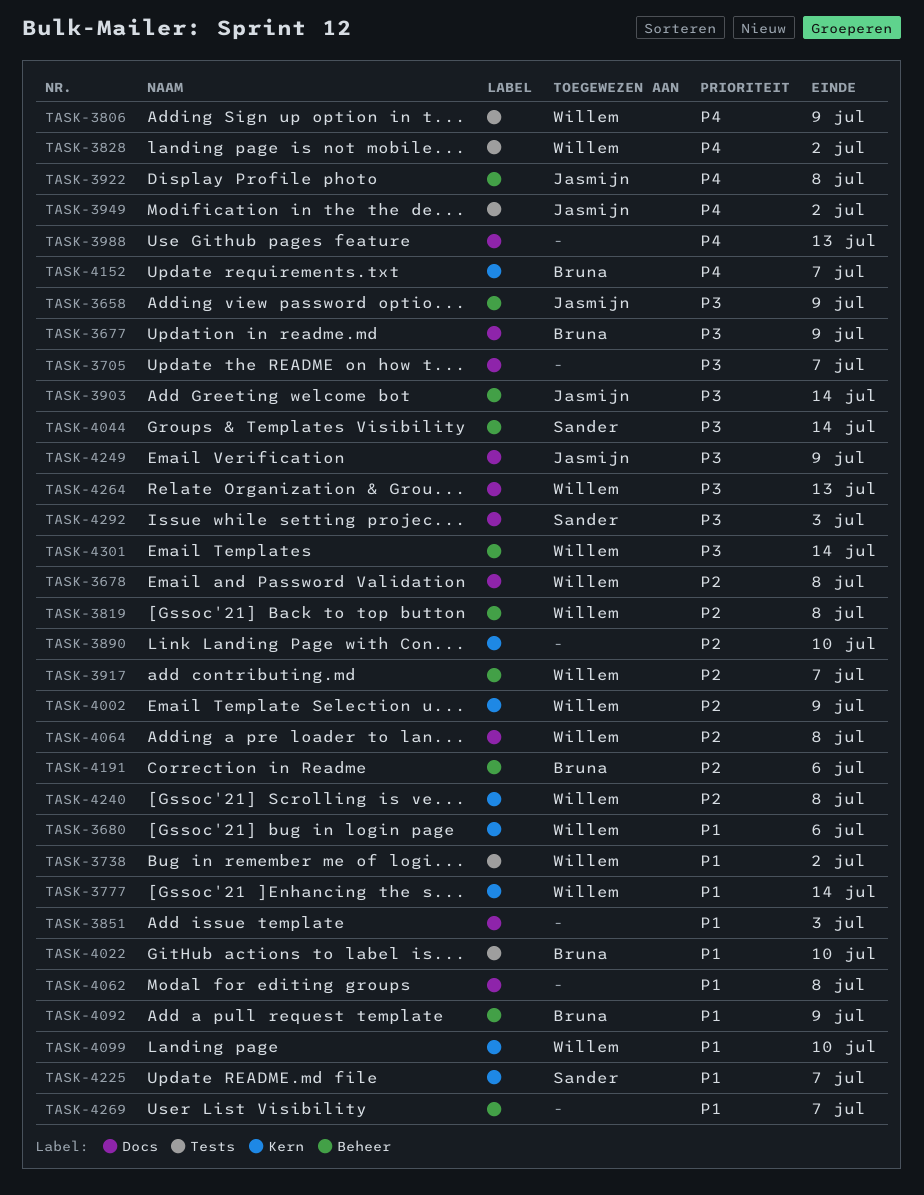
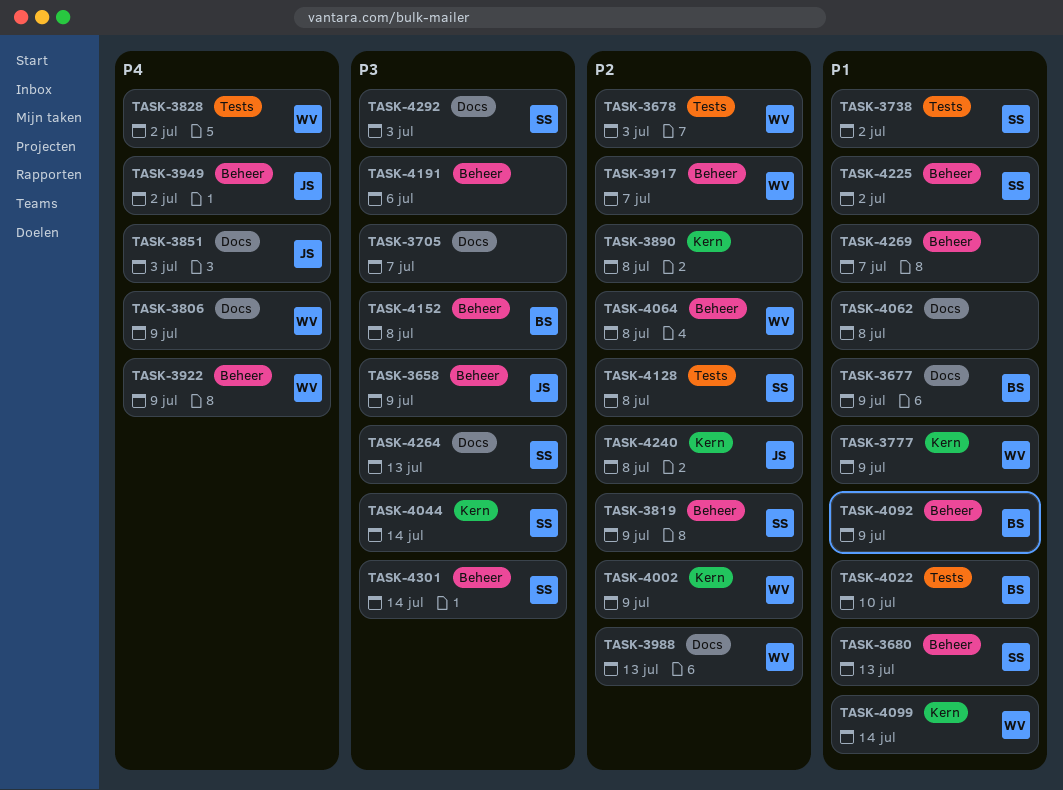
TASK-3677, priority: P3 -> P1
TASK-3678, label: Docs -> Tests
TASK-3678, due: Jul 8 -> Jul 3
TASK-3680, owner: Willem -> Sander
TASK-3680, label: Kern -> Beheer
TASK-3680, due: Jul 6 -> Jul 13
TASK-3738, owner: Willem -> Sander
TASK-3777, due: Jul 14 -> Jul 9
TASK-3806, label: Tests -> Docs
TASK-3819, owner: Willem -> Sander
TASK-3819, due: Jul 8 -> Jul 9
TASK-3851, owner: none -> Jasmijn
TASK-3851, priority: P1 -> P4
TASK-3890, due: Jul 10 -> Jul 8
TASK-3903: present -> none
TASK-3922, owner: Jasmijn -> Willem
TASK-3922, due: Jul 8 -> Jul 9
TASK-3949, label: Tests -> Beheer
TASK-3988, owner: none -> Willem
TASK-3988, priority: P4 -> P2
TASK-4044, label: Beheer -> Kern
TASK-4064, label: Docs -> Beheer
TASK-4099, due: Jul 10 -> Jul 14
TASK-4128: none -> present
TASK-4152, priority: P4 -> P3
TASK-4152, label: Kern -> Beheer
TASK-4152, due: Jul 7 -> Jul 8
TASK-4191, owner: Bruna -> none
TASK-4191, priority: P2 -> P3
TASK-4225, label: Kern -> Beheer
TASK-4225, due: Jul 7 -> Jul 2
TASK-4240, owner: Willem -> Jasmijn
TASK-4249: present -> none
TASK-4264, owner: Willem -> Sander
TASK-4301, owner: Willem -> Sander

